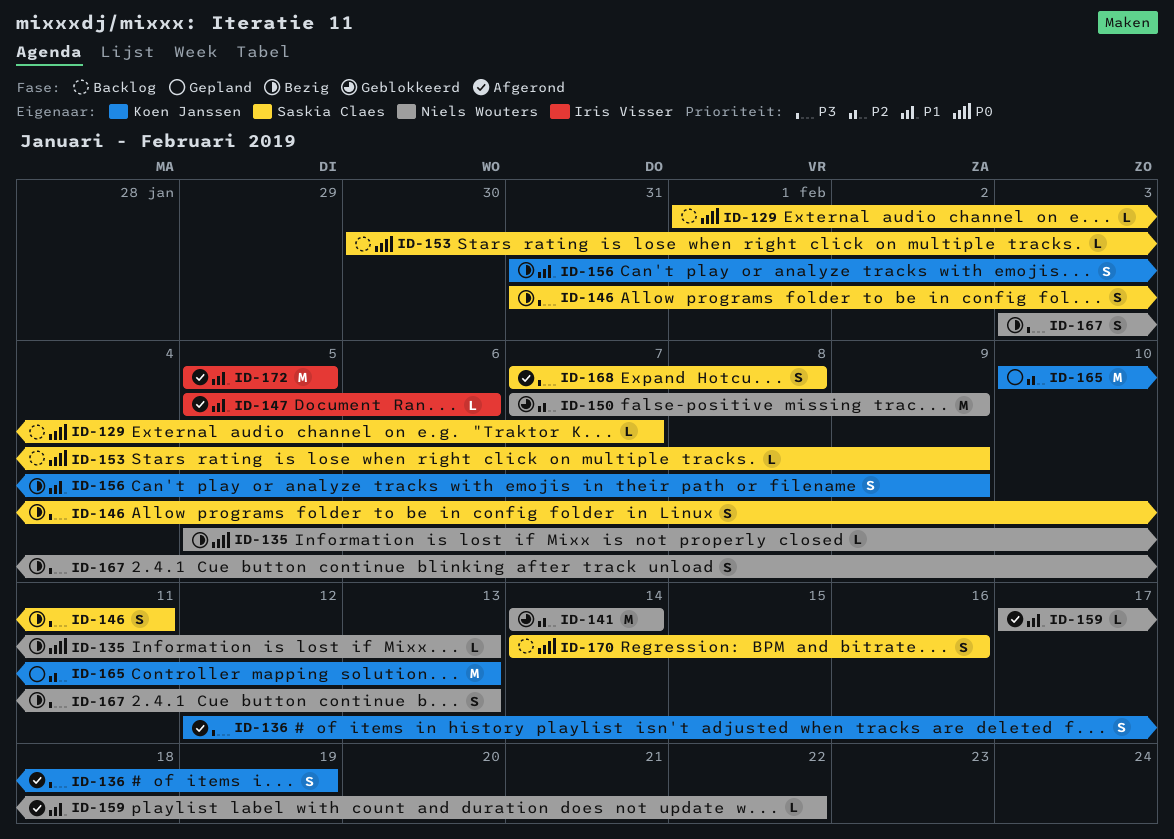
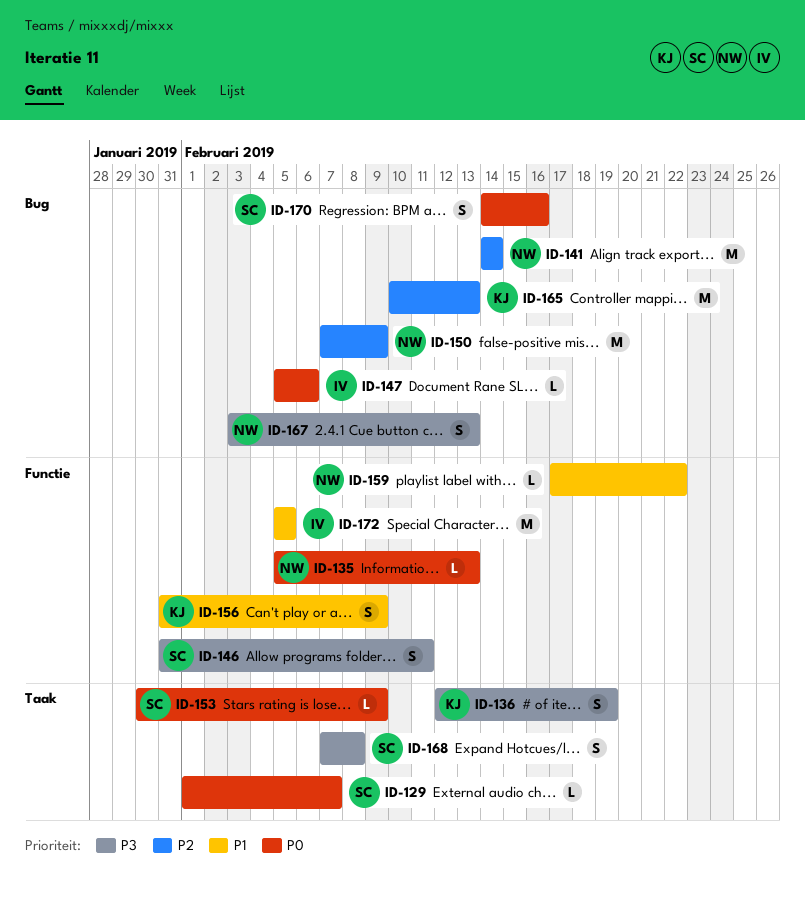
ID-147, priority: P1 -> P0

